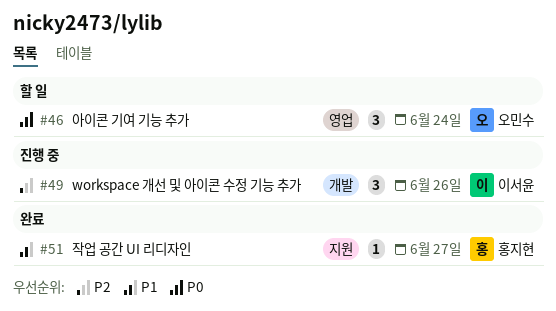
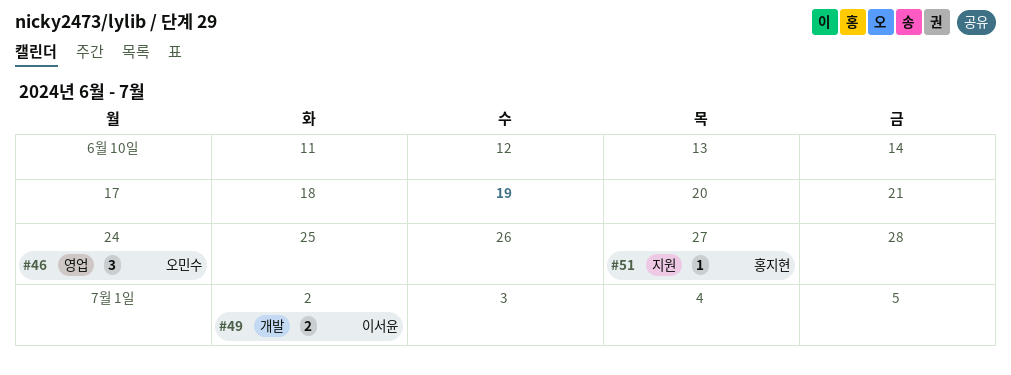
#49, estimate: 3 -> 2
#49, due: Jun 26 -> Jul 2

